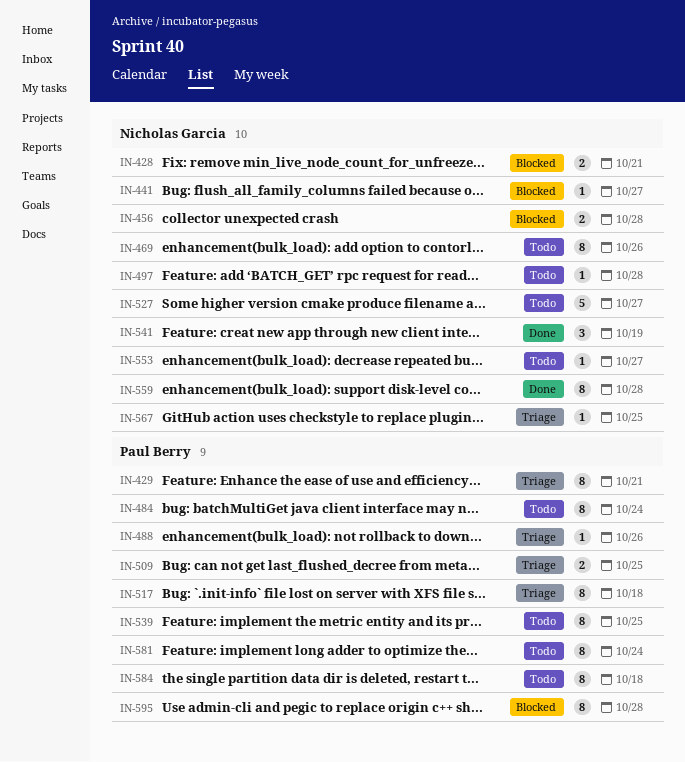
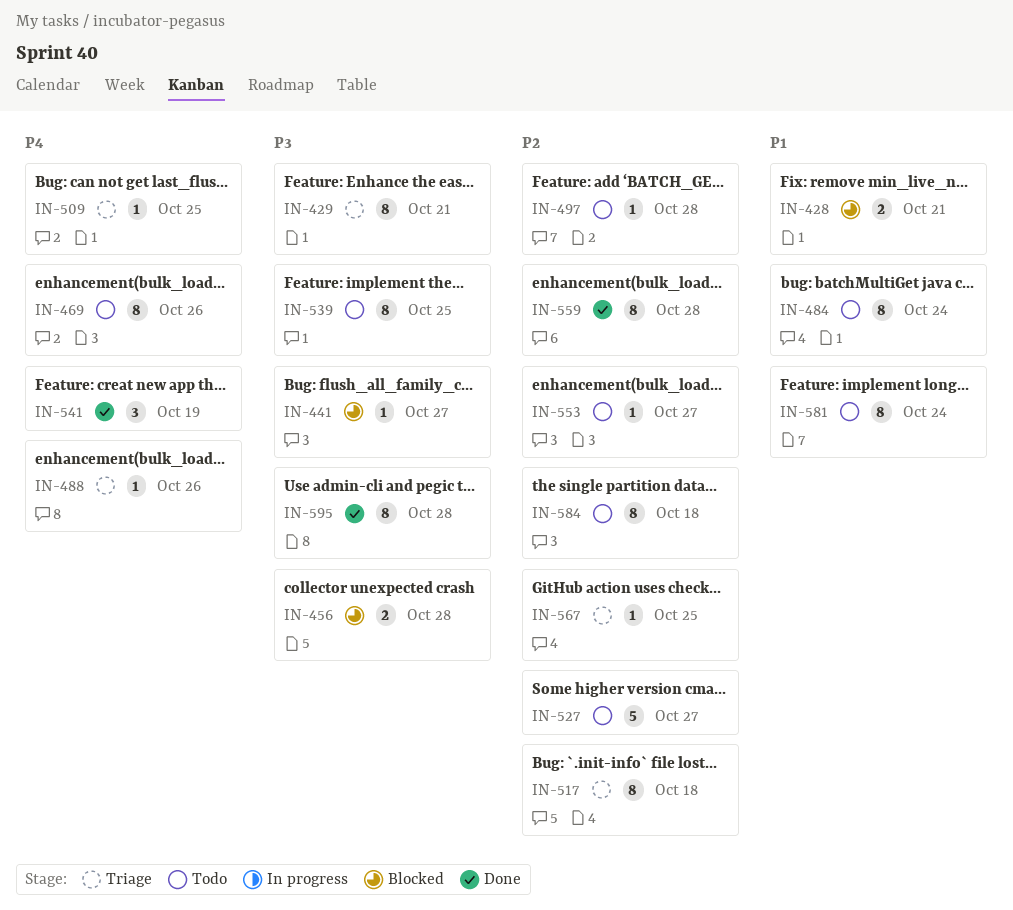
IN-509, estimate: 2 -> 1
IN-595, status: Blocked -> Done

